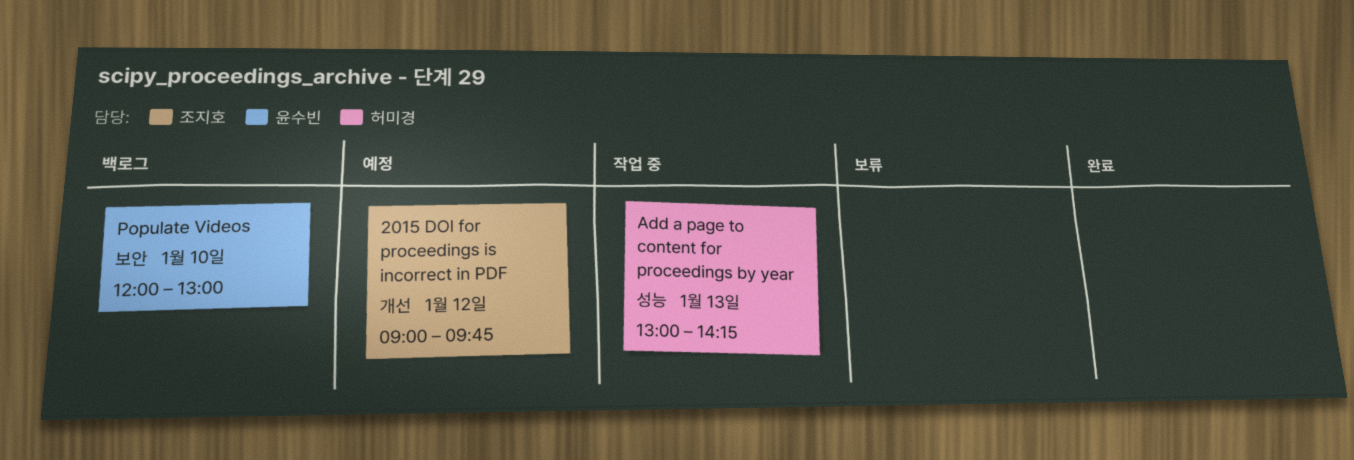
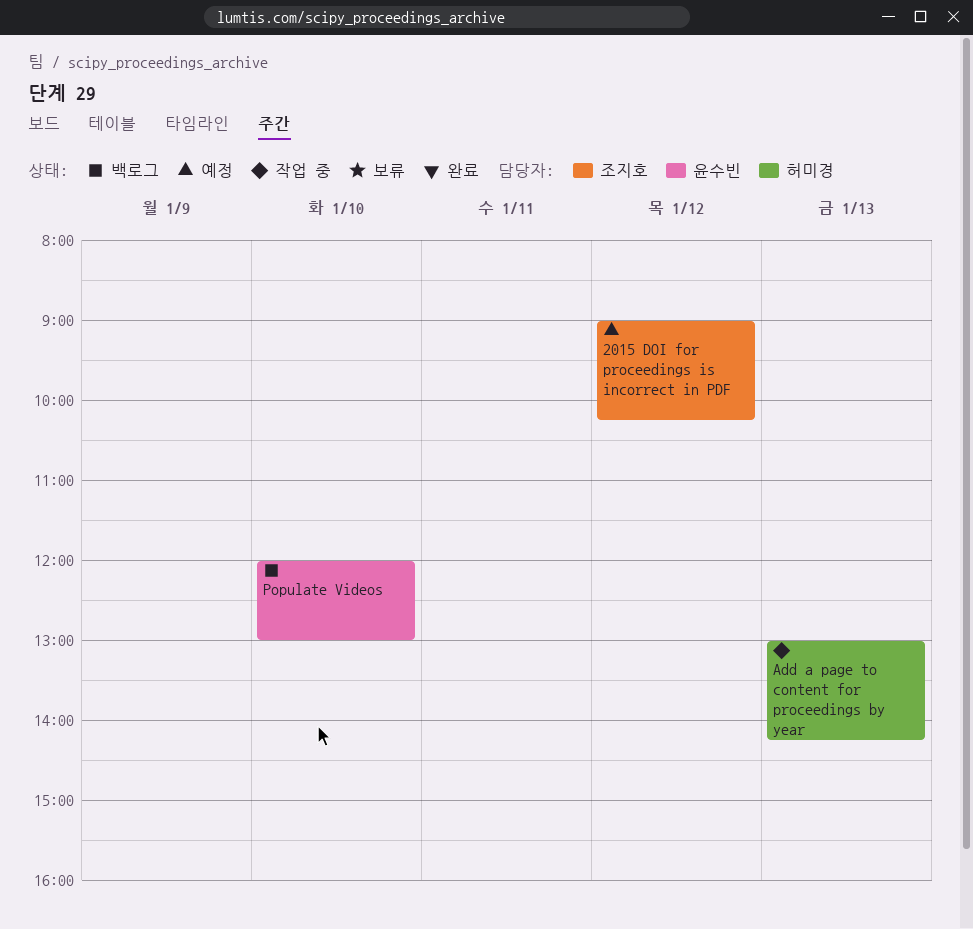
2015 DOI for proceedings is incorrect in PDF, ends: 09:45 -> 10:15

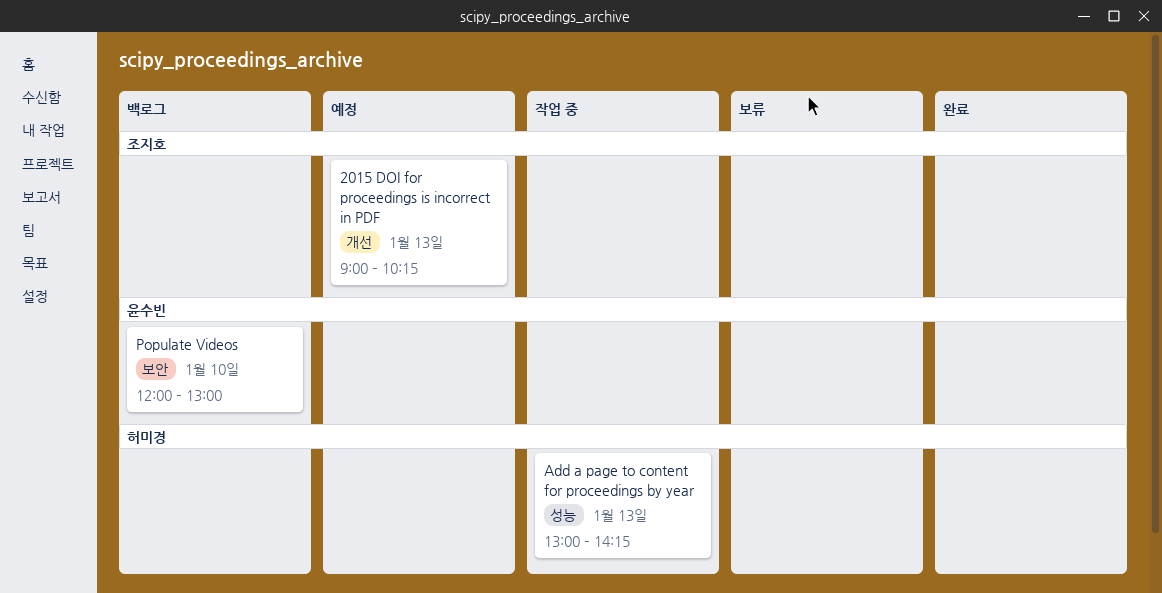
2015 DOI for proceedings is incorrect in PDF, day: Jan 12 -> Jan 13

